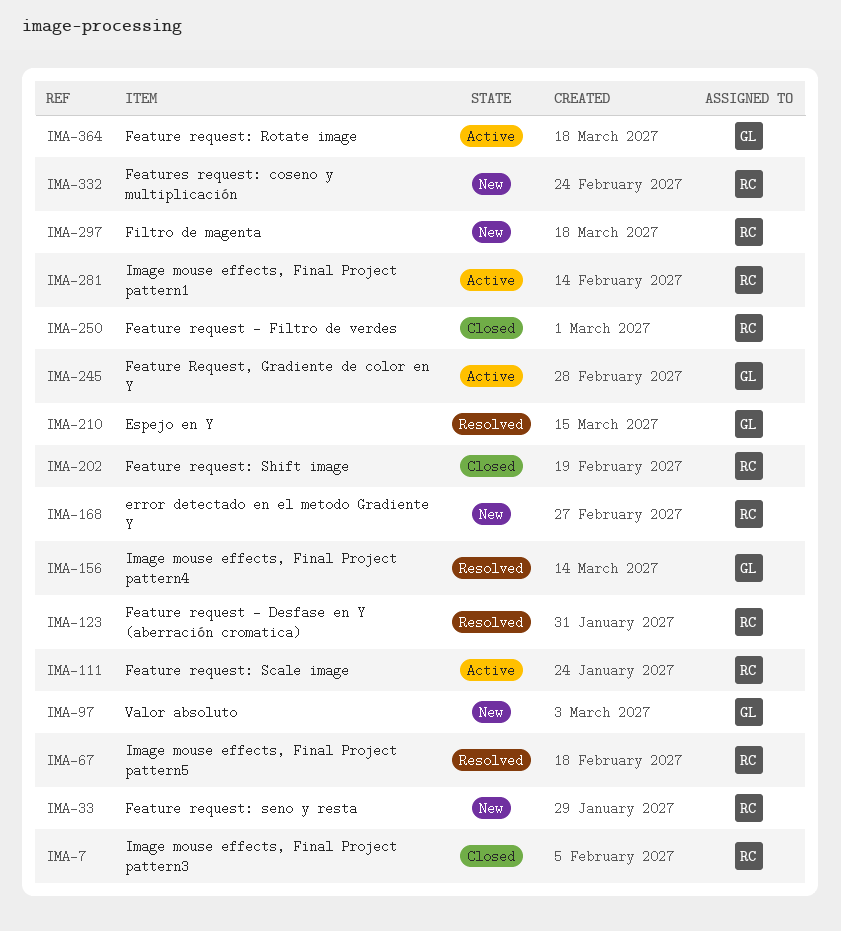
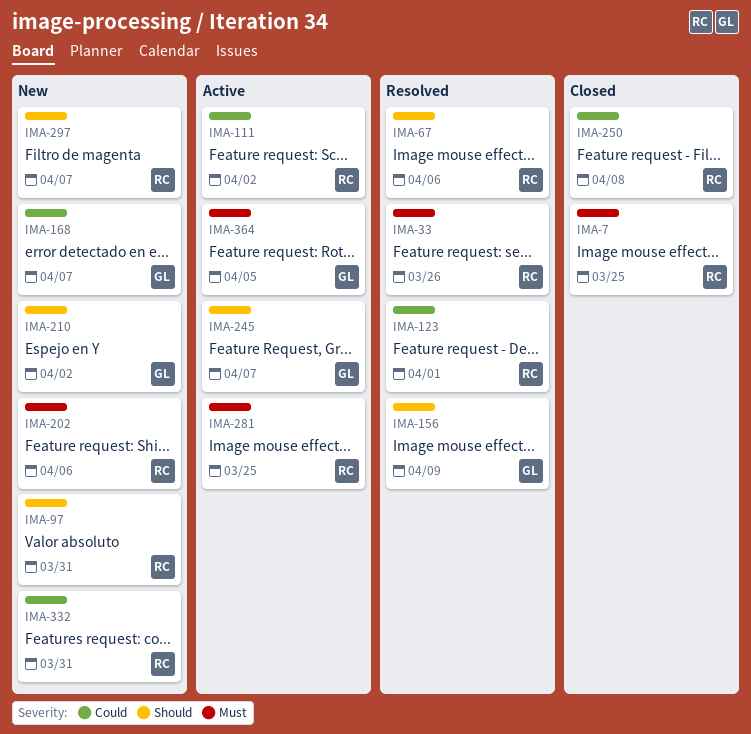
IMA-33, status: New -> Resolved
IMA-97, owner: GL -> RC
IMA-168, owner: RC -> GL
IMA-202, status: Closed -> New
IMA-210, status: Resolved -> New

